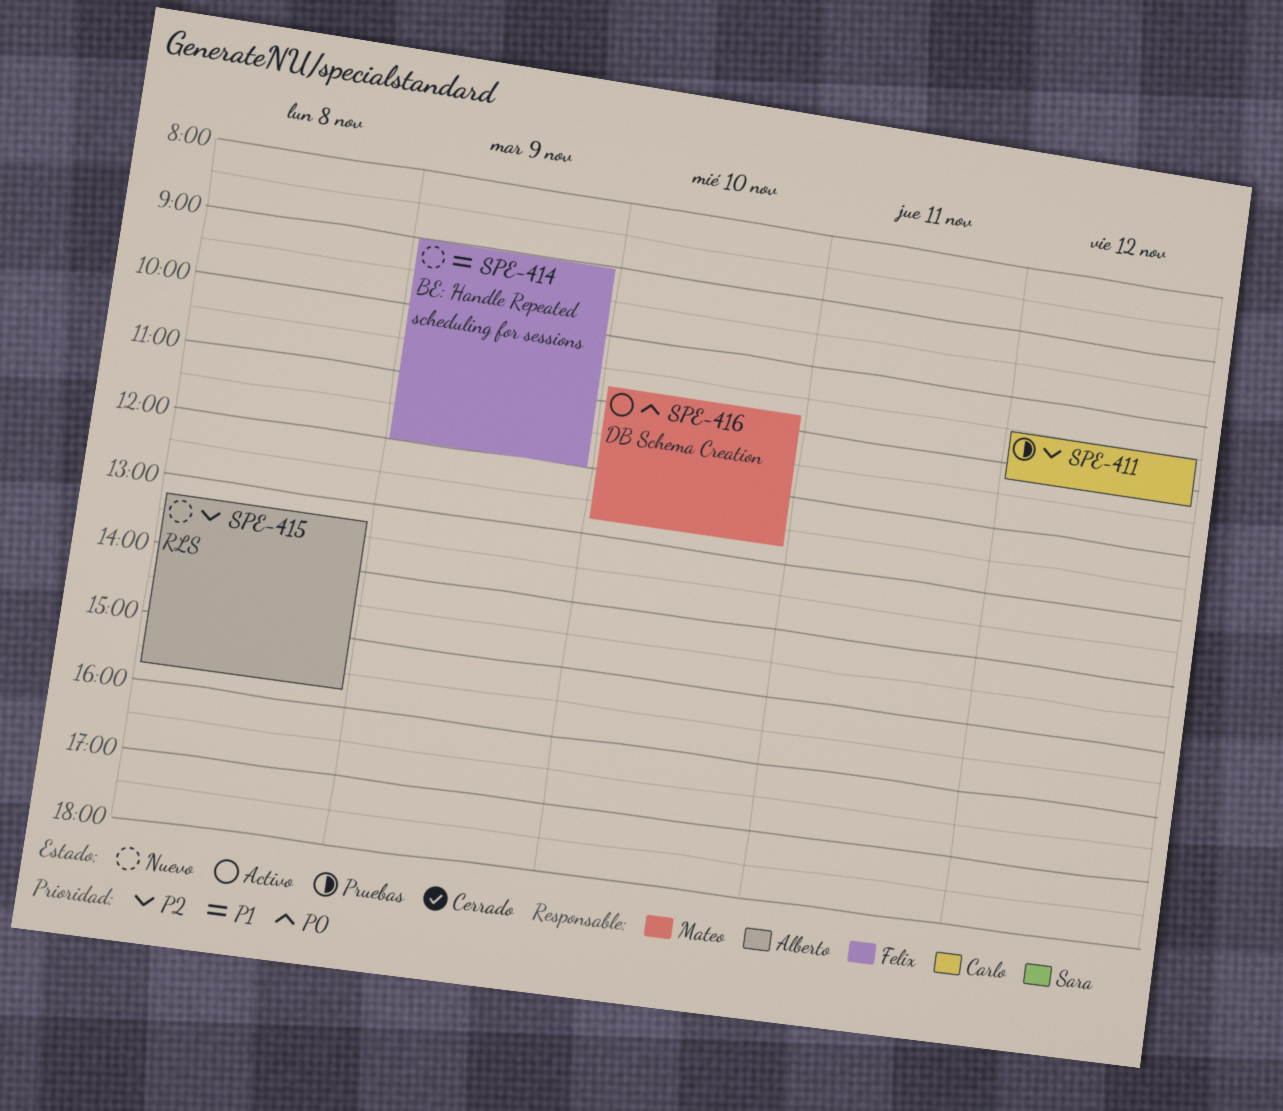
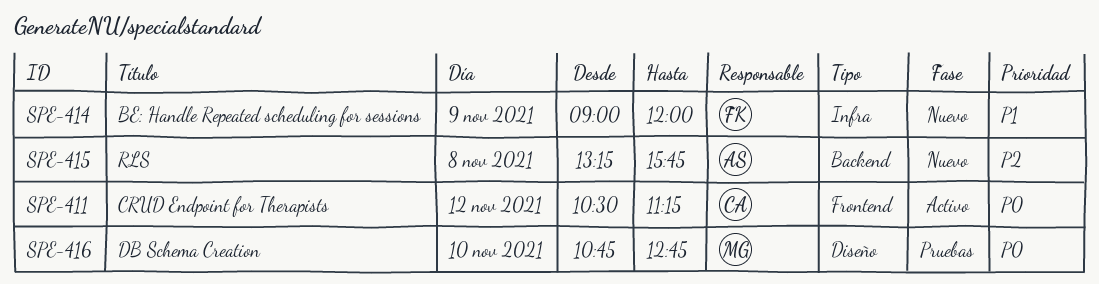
SPE-411, status: Pruebas -> Activo
SPE-411, priority: P2 -> P0
SPE-416, status: Activo -> Pruebas

